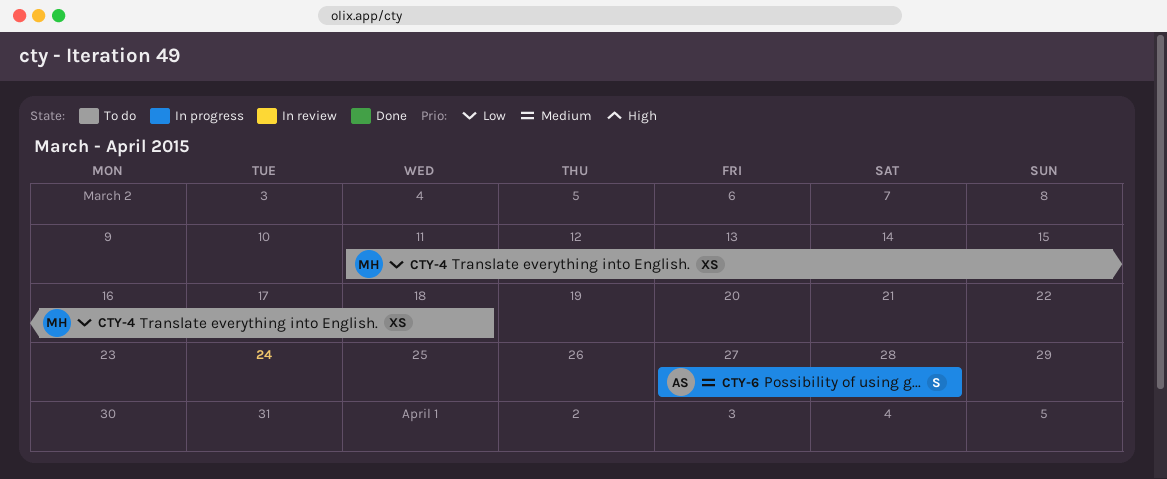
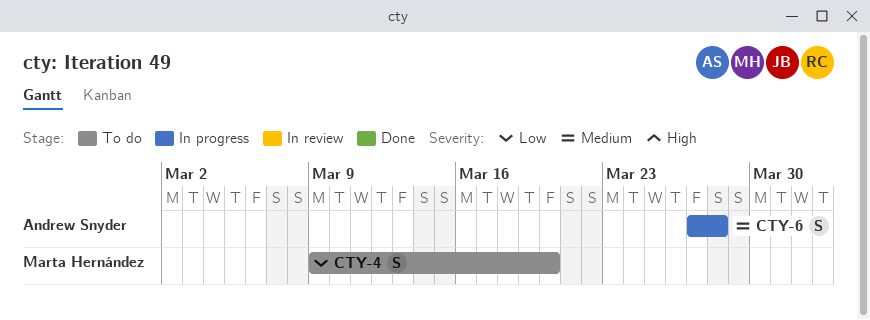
CTY-4, estimate: XS -> S
CTY-4, start: Mar 11 -> Mar 9
CTY-4, due: Mar 18 -> Mar 20

